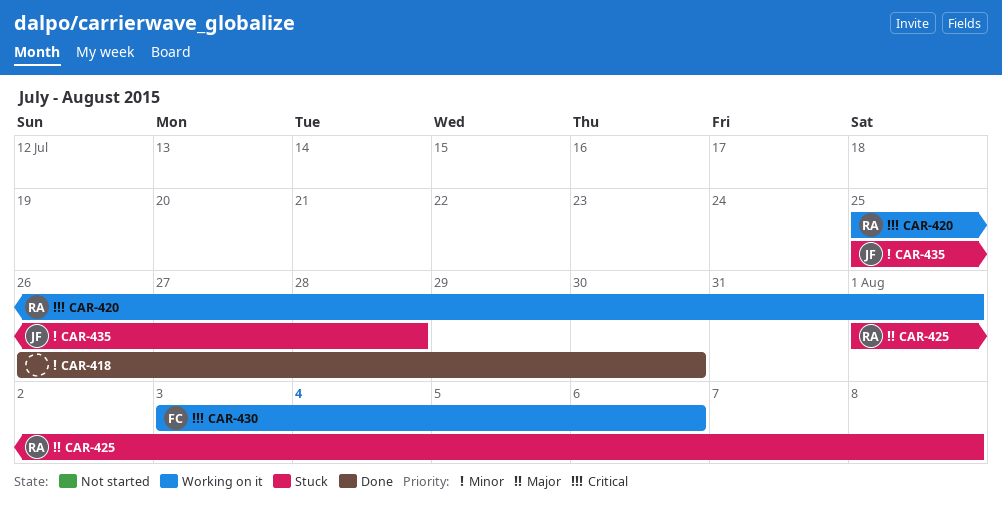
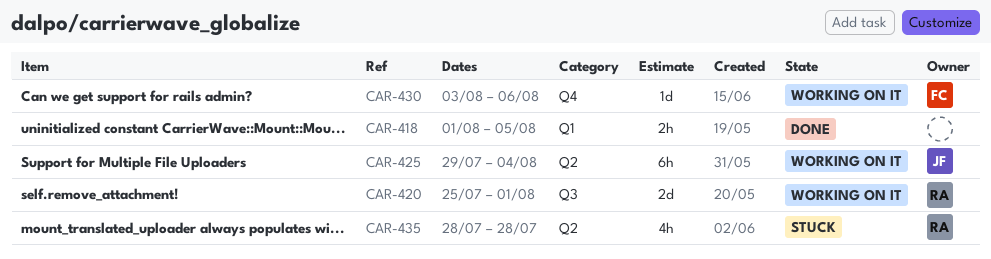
CAR-418, start: Jul 26 -> Aug 1
CAR-418, due: Jul 30 -> Aug 5
CAR-425, status: Stuck -> Working on it
CAR-425, owner: RA -> JF
CAR-425, start: Aug 1 -> Jul 29
CAR-425, due: Aug 8 -> Aug 4
CAR-435, owner: JF -> RA
CAR-435, start: Jul 25 -> Jul 28

